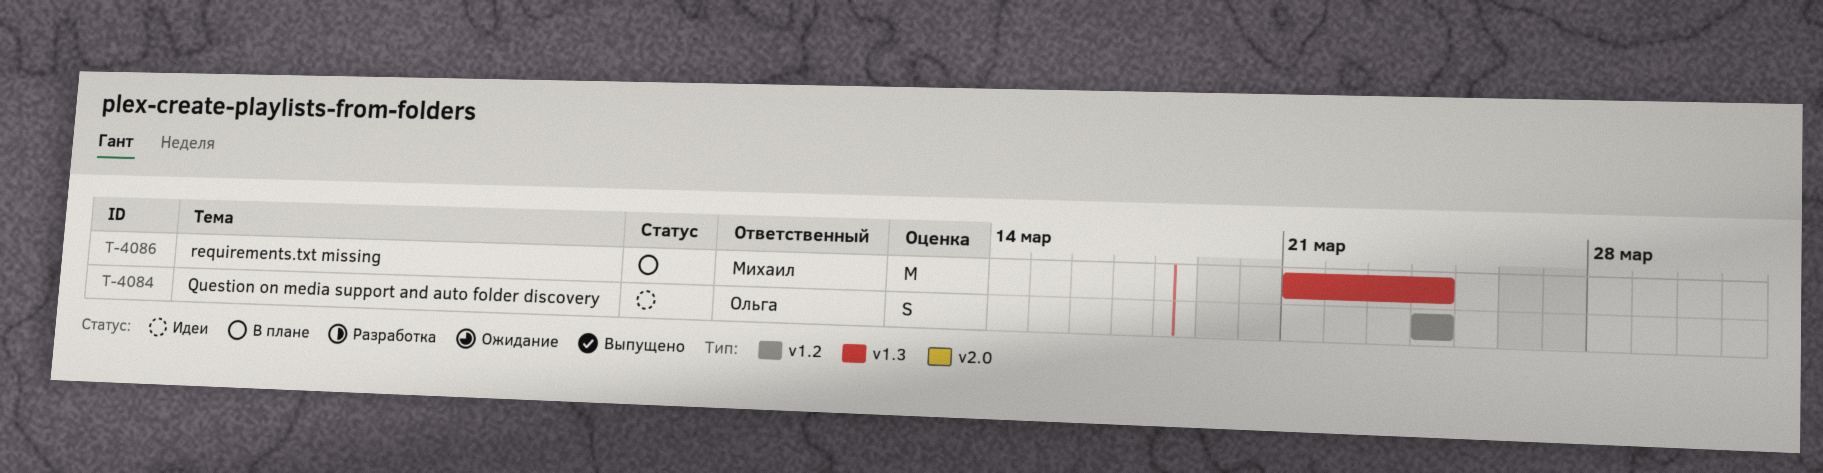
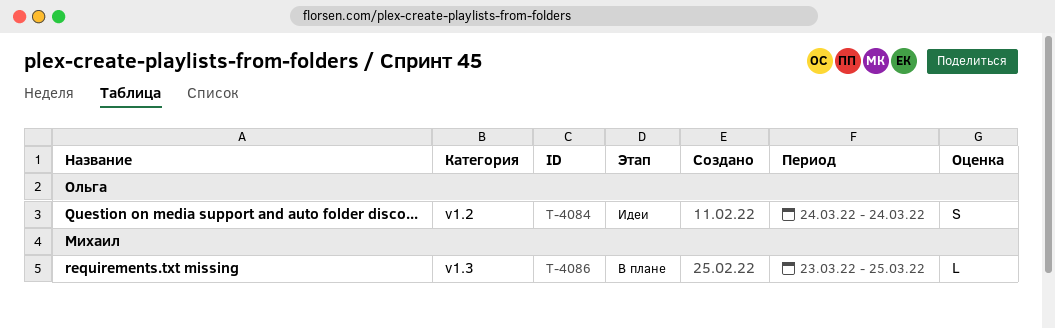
T-4086, estimate: M -> L
T-4086, start: Mar 21 -> Mar 23
T-4086, due: Mar 24 -> Mar 25

